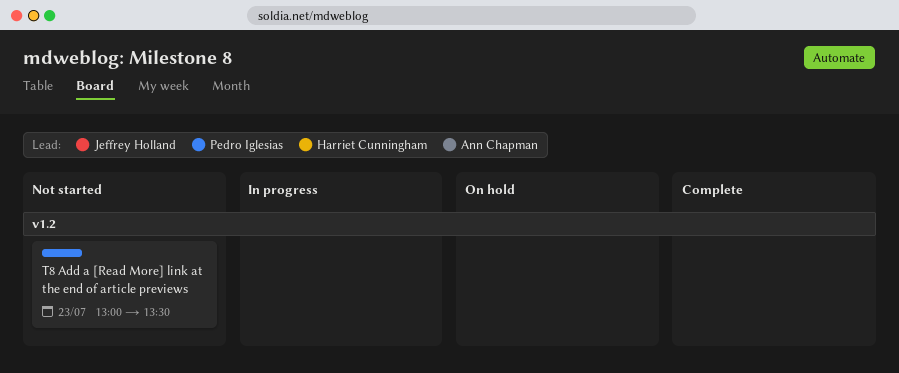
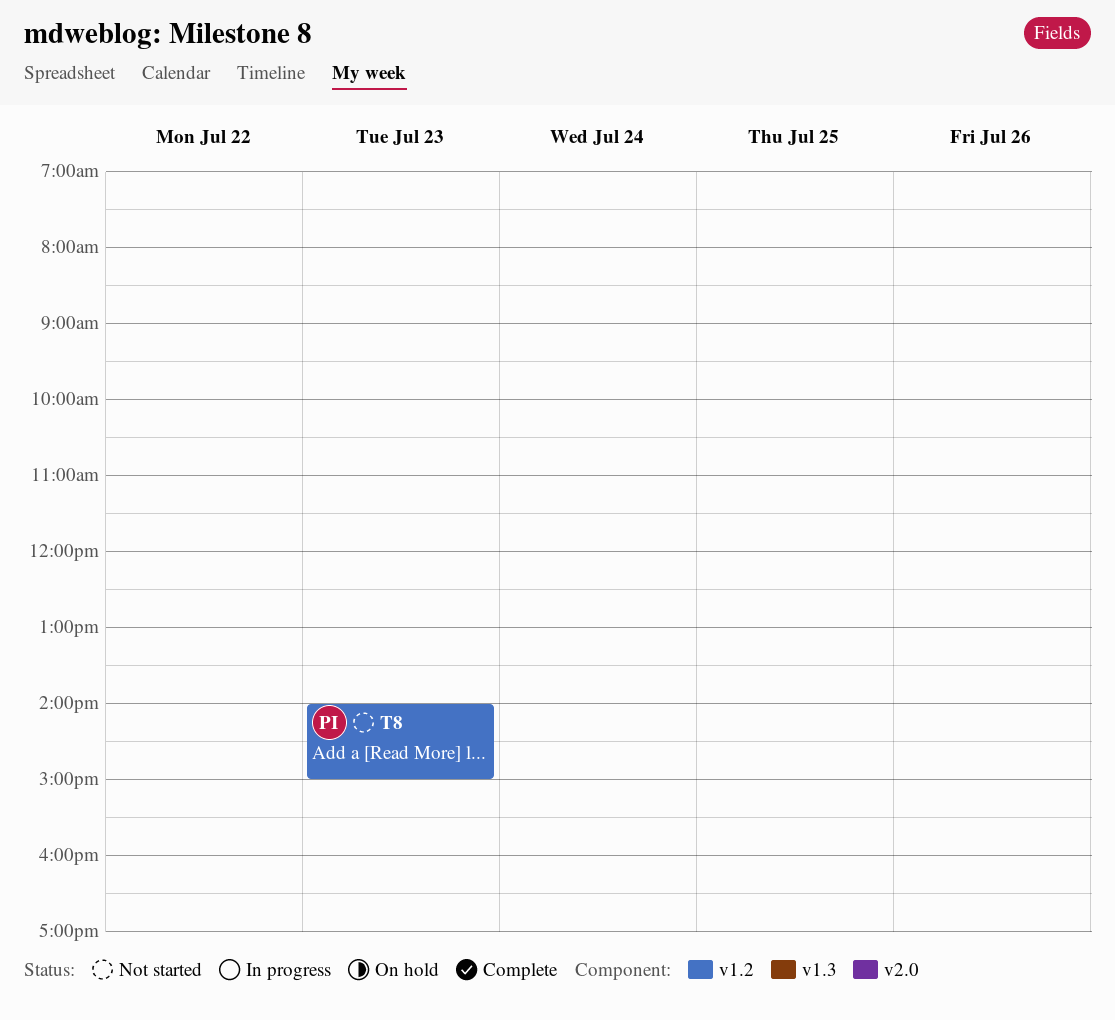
T8, begins: 13:00 -> 14:00
T8, ends: 13:30 -> 15:00

